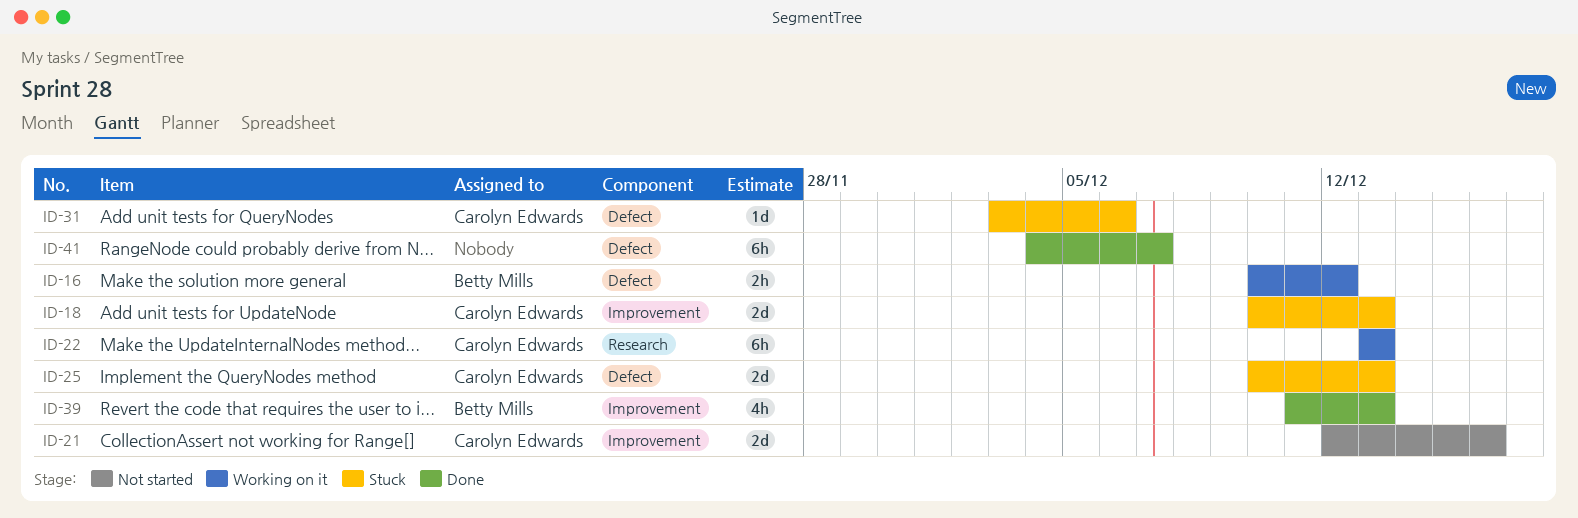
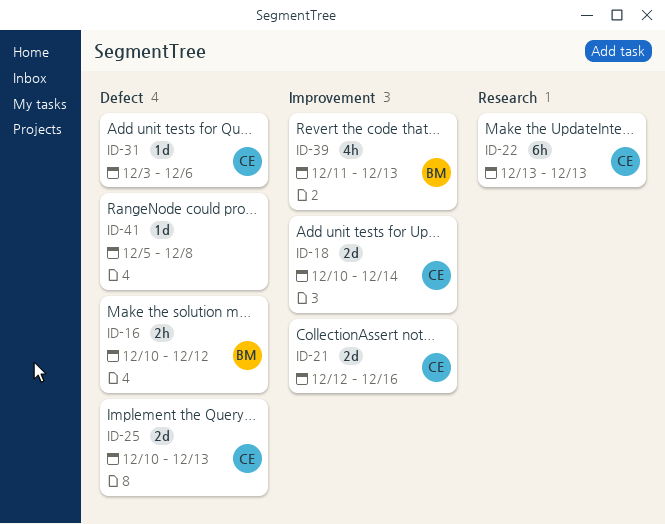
ID-18, due: Dec 13 -> Dec 14
ID-41, estimate: 6h -> 1d
ID-41, start: Dec 4 -> Dec 5
ID-41, due: Dec 7 -> Dec 8

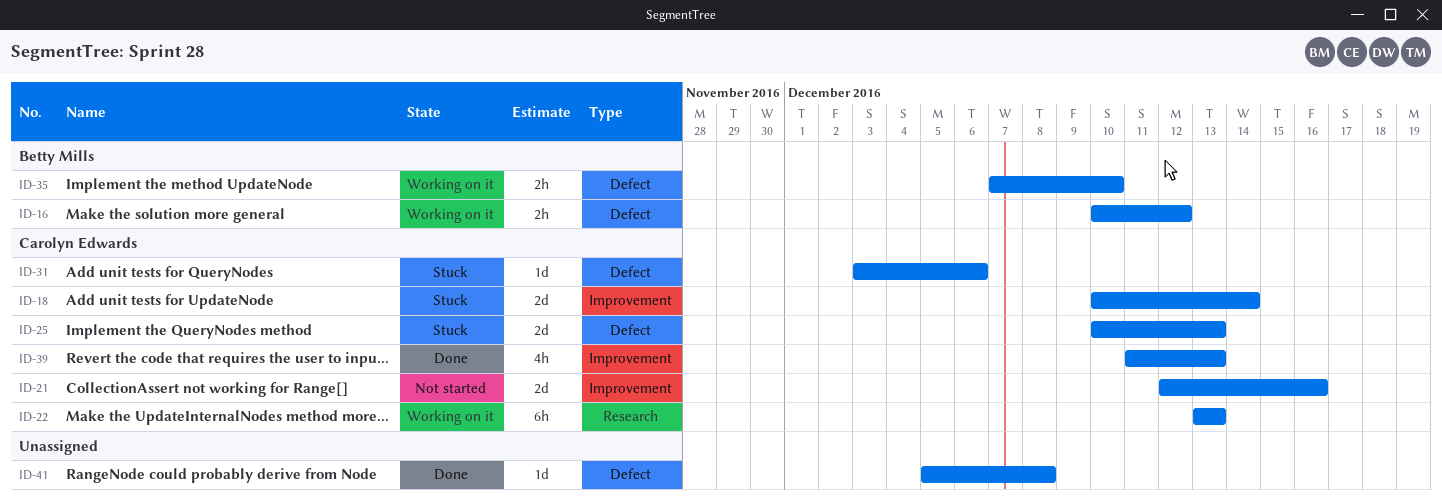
ID-35: none -> present
ID-39, owner: Betty Mills -> Carolyn Edwards

